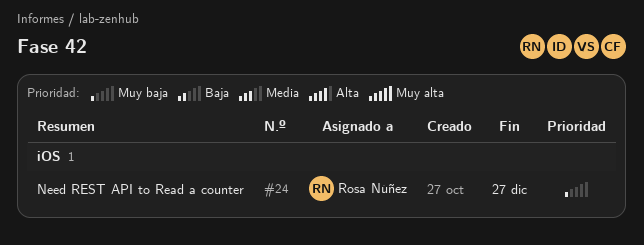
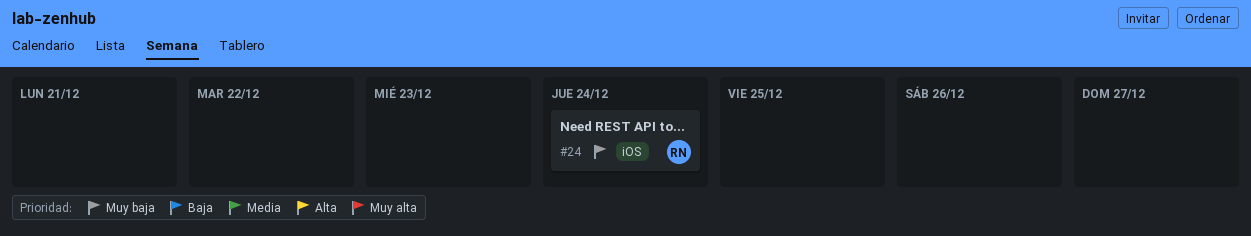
#24, due: Dec 27 -> Dec 24

